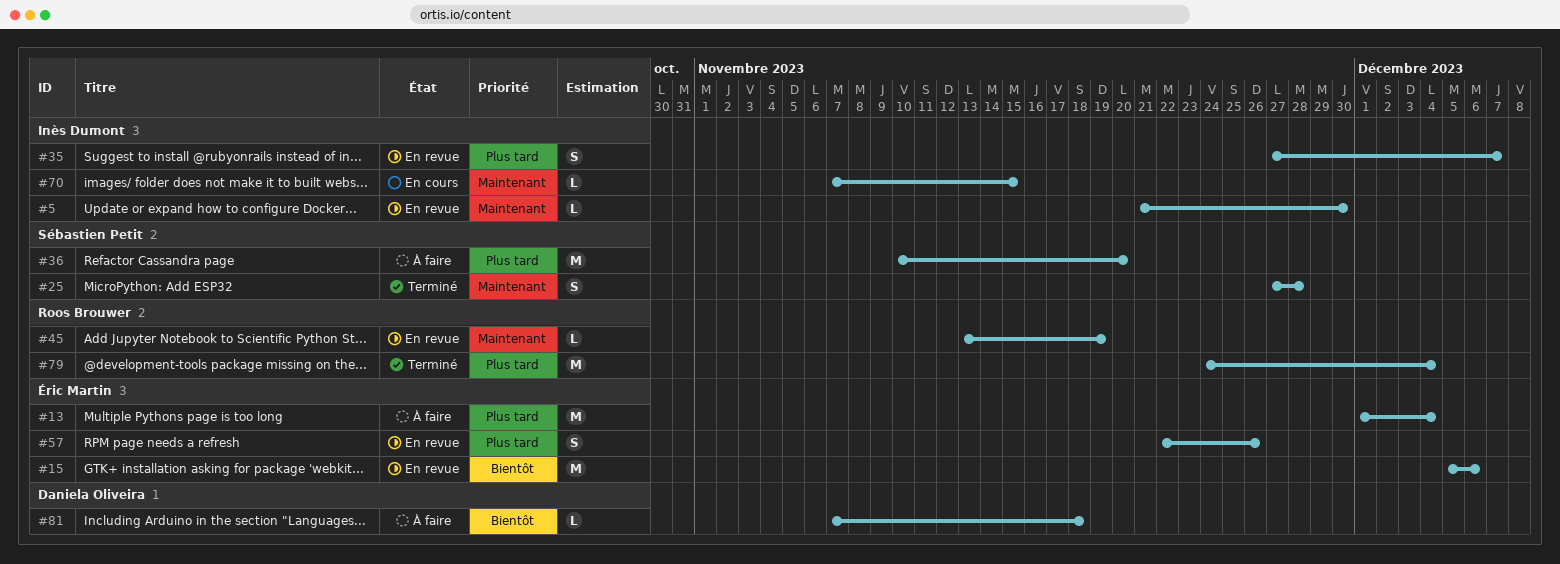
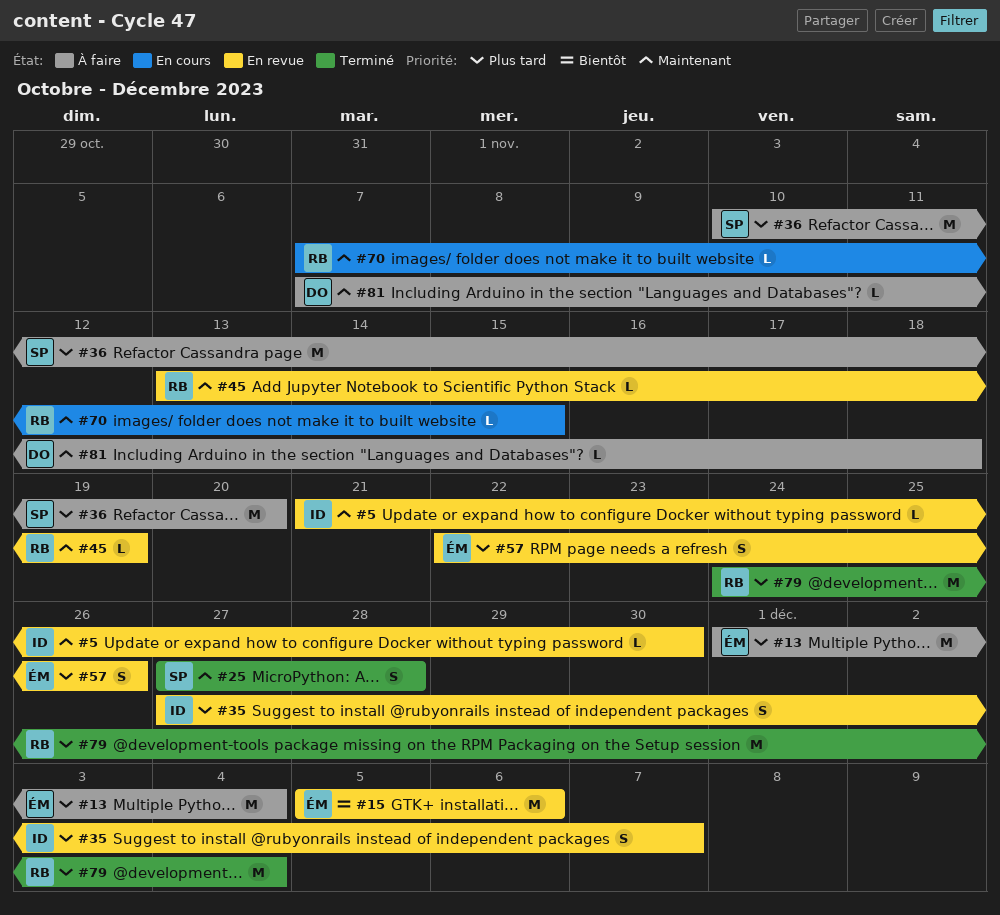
#70, owner: Inès Dumont -> Roos Brouwer
#81, priority: Bientôt -> Maintenant

